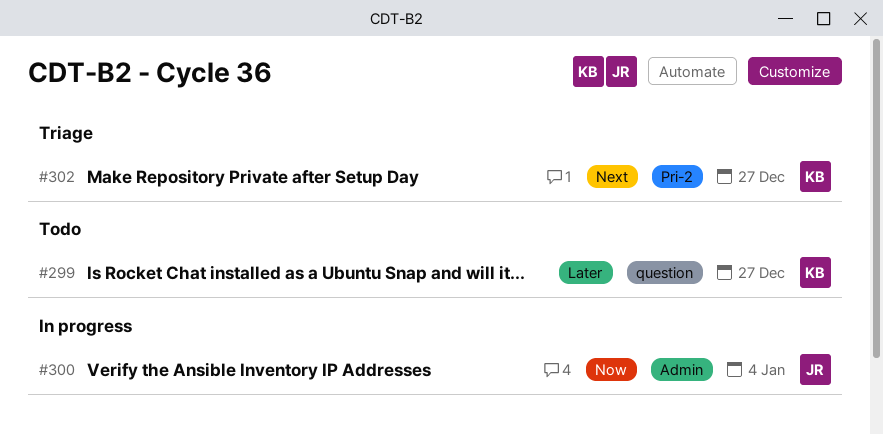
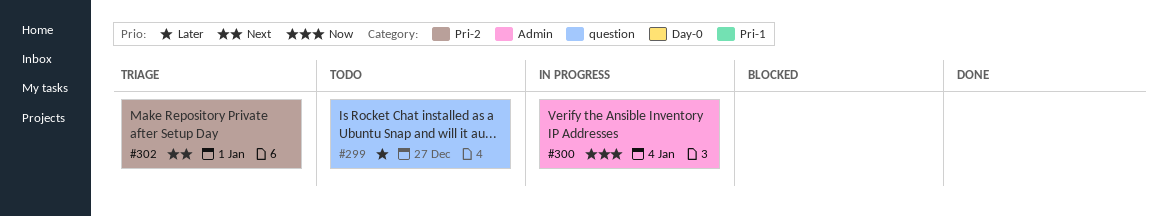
#302, due: Dec 27 -> Jan 1

